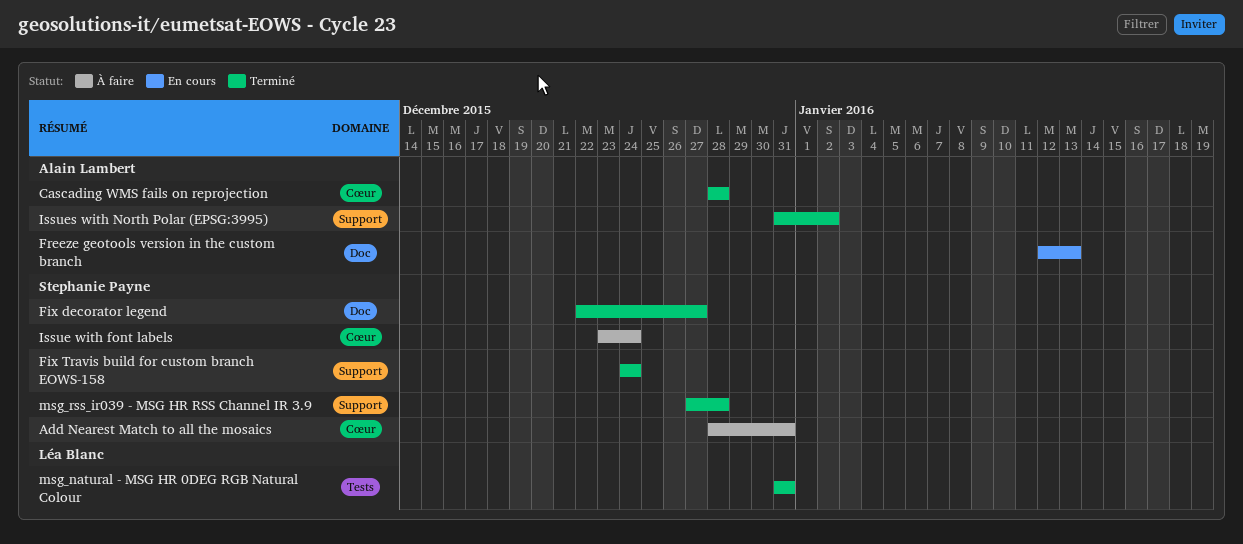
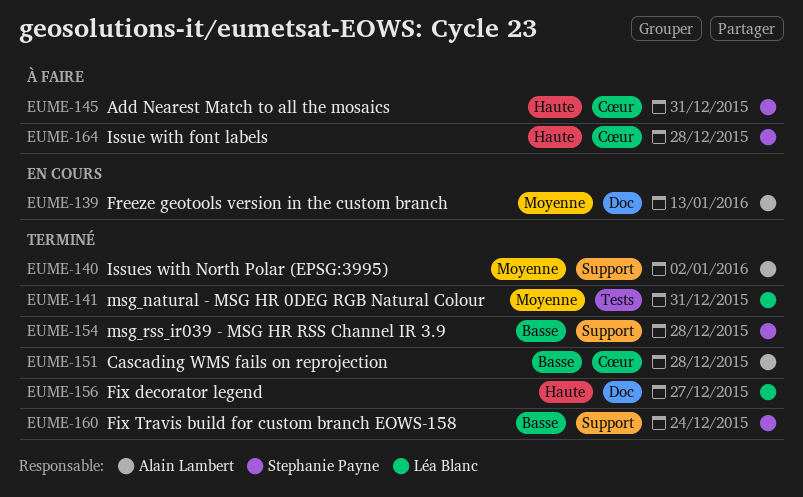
Fix decorator legend, owner: Stephanie Payne -> Léa Blanc
Issue with font labels, due: Dec 24 -> Dec 28

